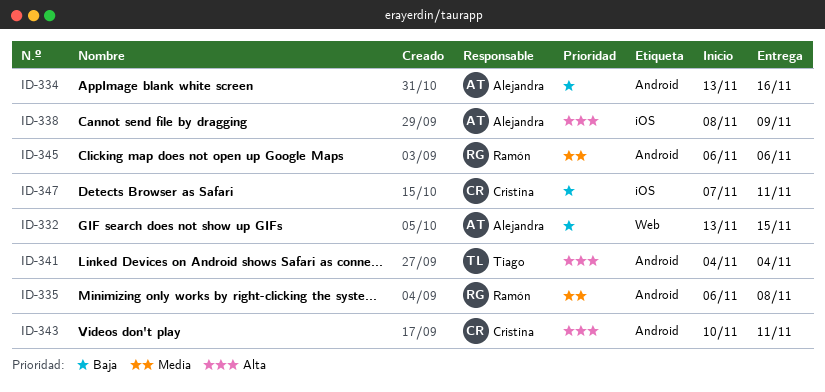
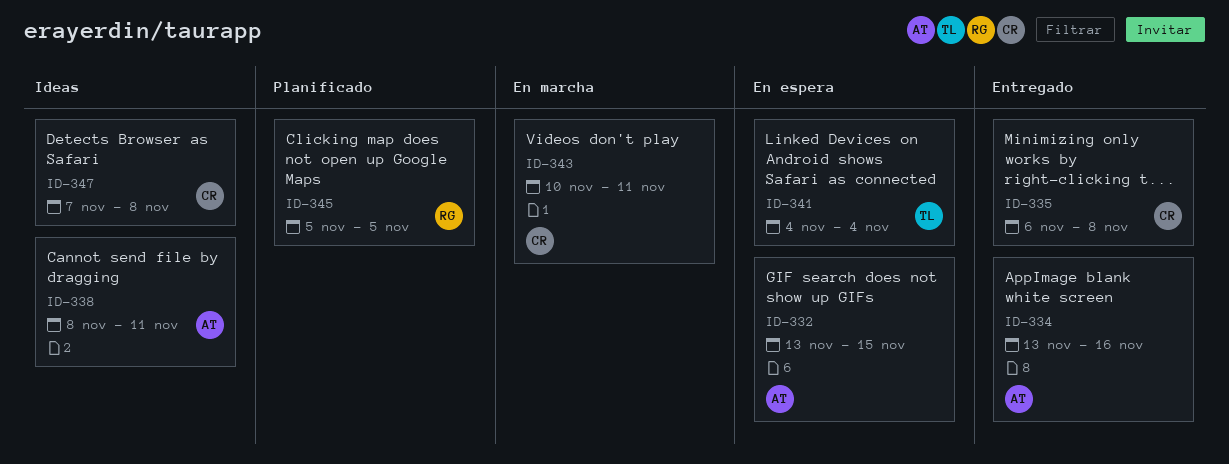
ID-335, owner: Ramón -> Cristina
ID-338, due: Nov 9 -> Nov 11
ID-345, start: Nov 6 -> Nov 5
ID-345, due: Nov 6 -> Nov 5
ID-347, due: Nov 11 -> Nov 8

